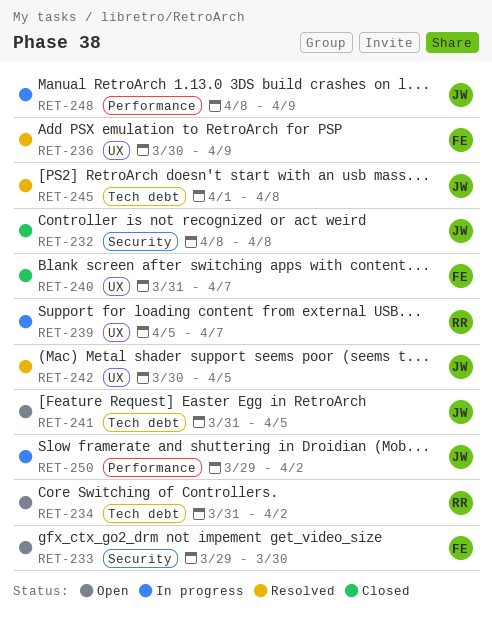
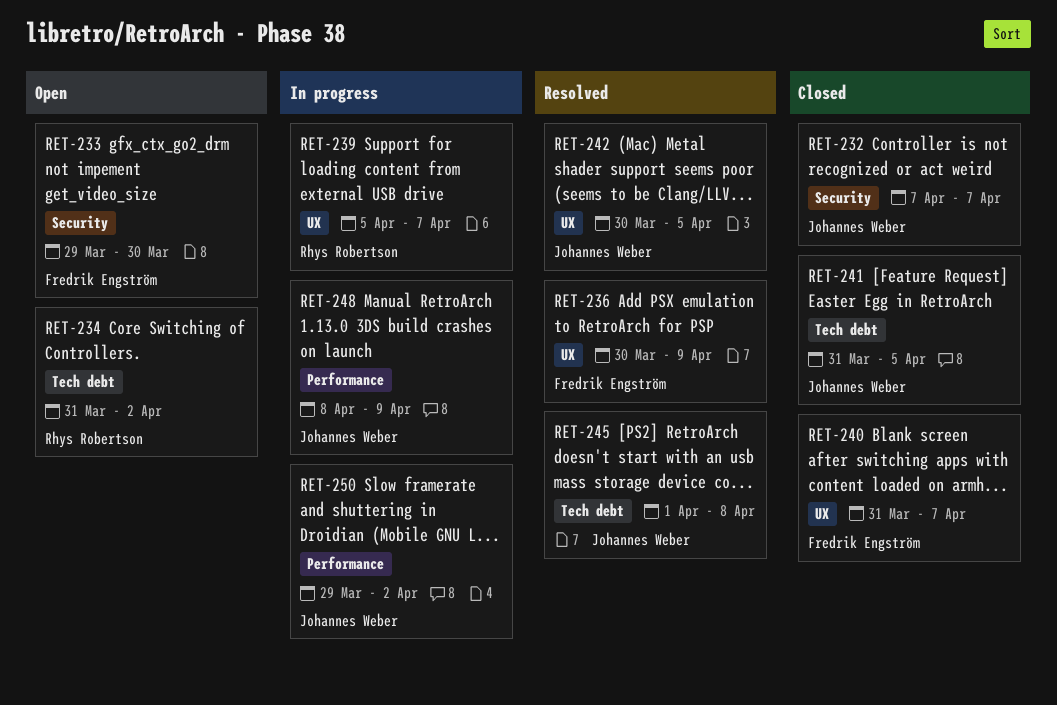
RET-232, start: Apr 8 -> Apr 7
RET-232, due: Apr 8 -> Apr 7
RET-241, status: Open -> Closed

